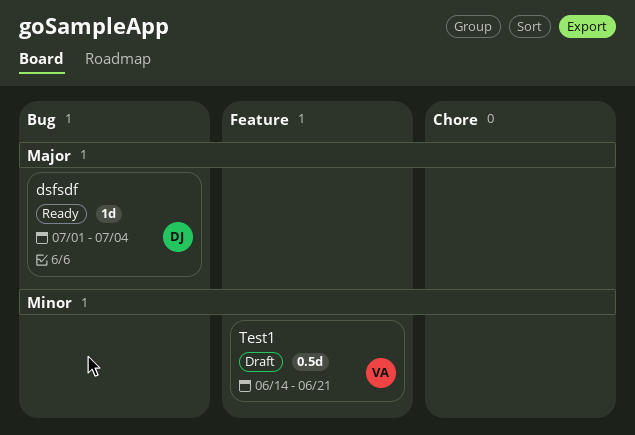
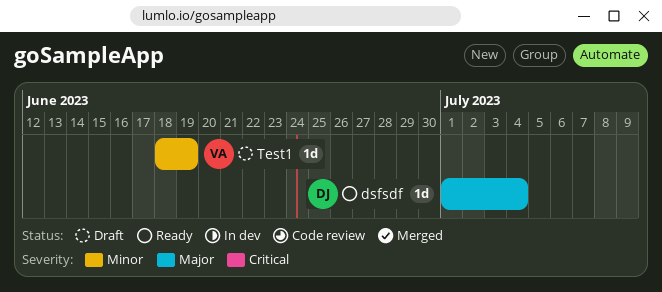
Test1, estimate: 0.5d -> 1d
Test1, start: Jun 14 -> Jun 18
Test1, due: Jun 21 -> Jun 19

